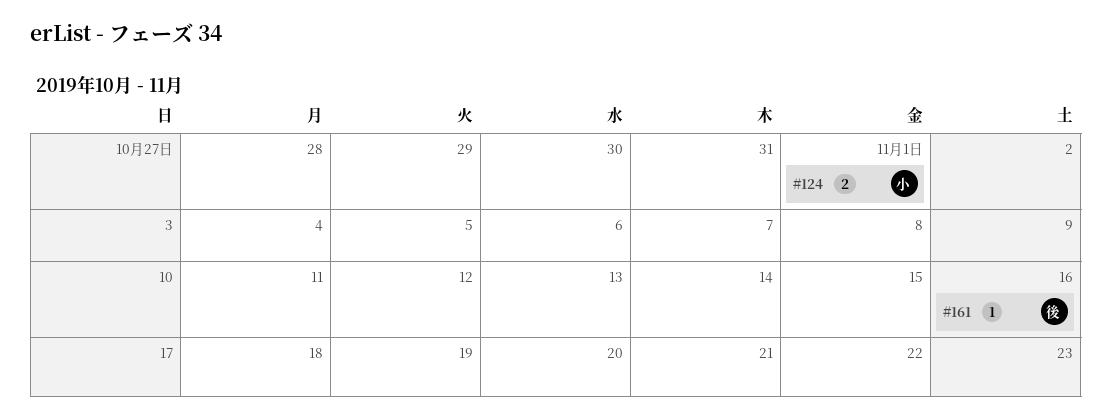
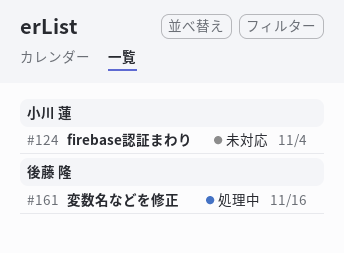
#124, due: Nov 1 -> Nov 4

